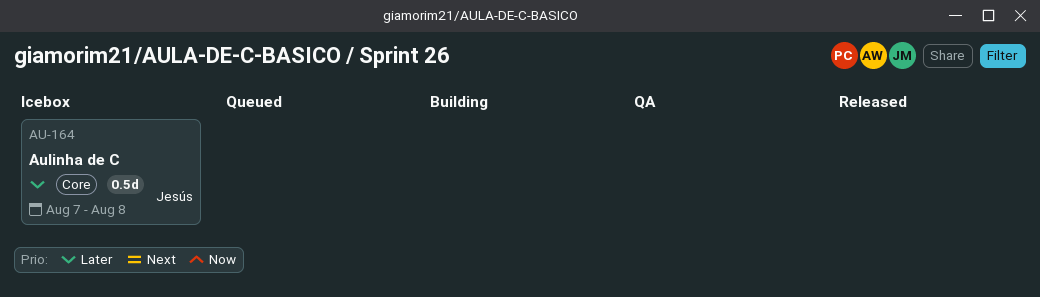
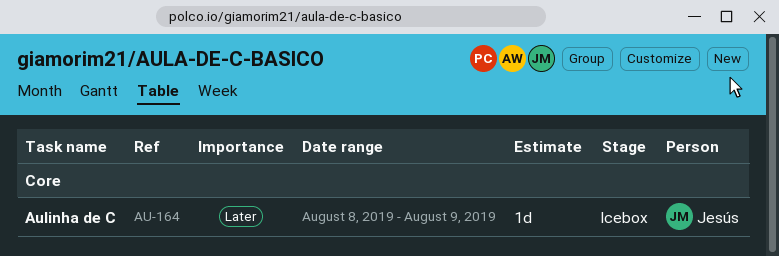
AU-164, estimate: 0.5d -> 1d
AU-164, start: Aug 7 -> Aug 8
AU-164, due: Aug 8 -> Aug 9

